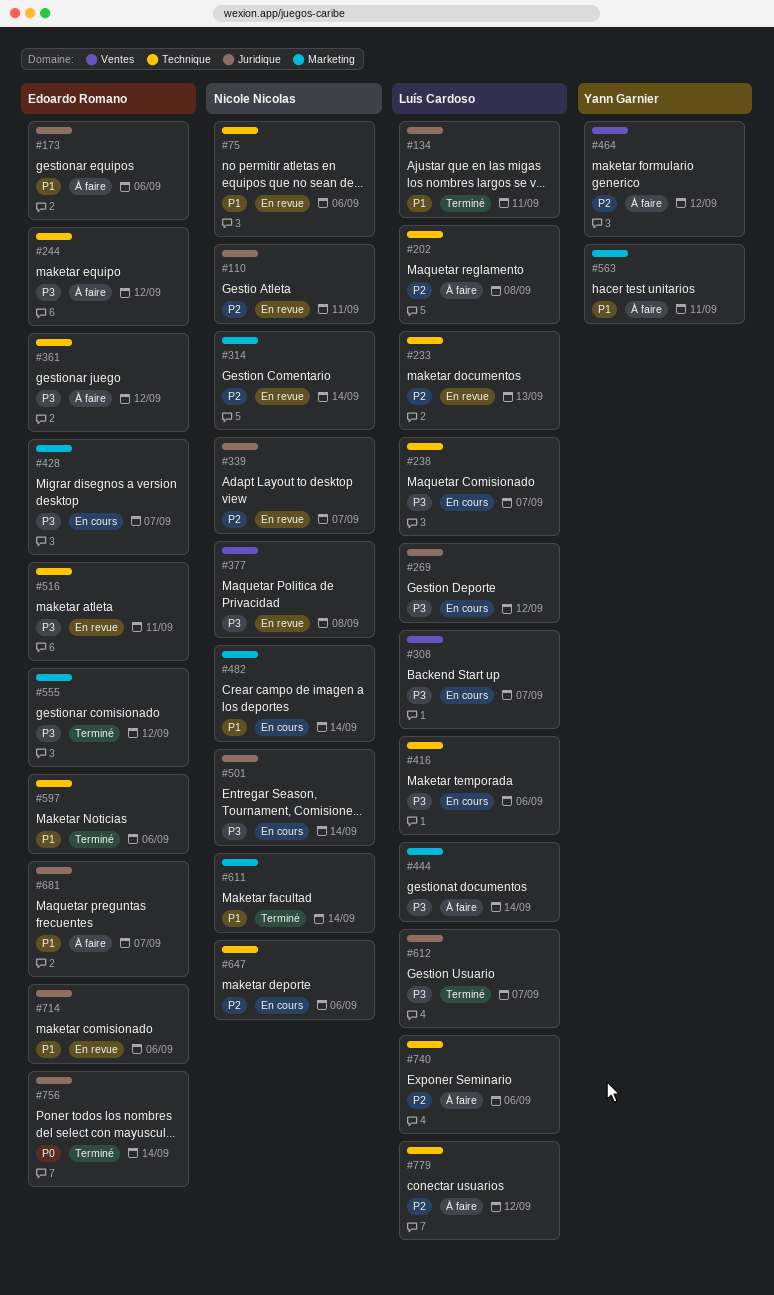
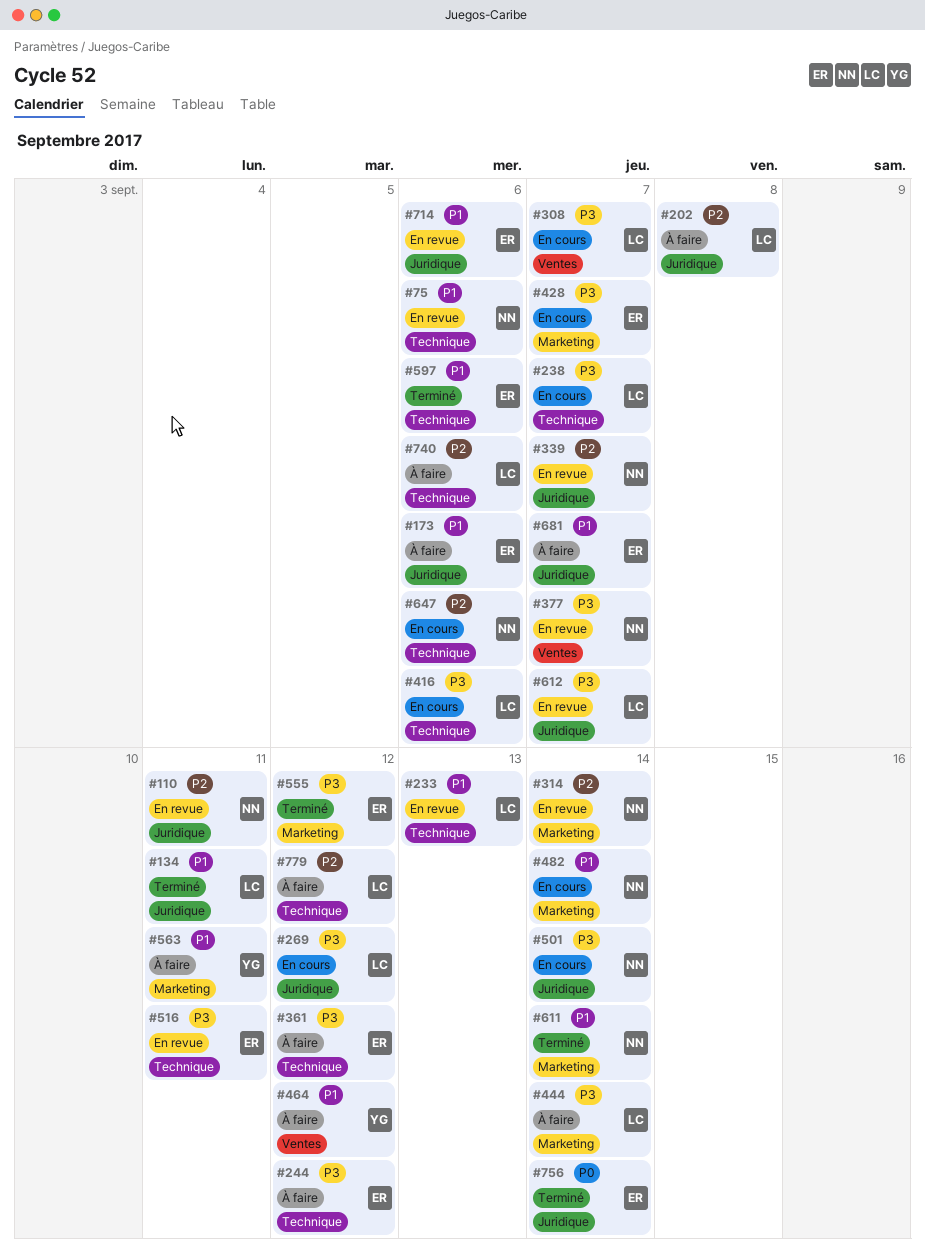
#202, label: Technique -> Juridique
#233, priority: P2 -> P1
#377, due: Sep 8 -> Sep 7
#464, priority: P2 -> P1
#612, status: Terminé -> En revue

